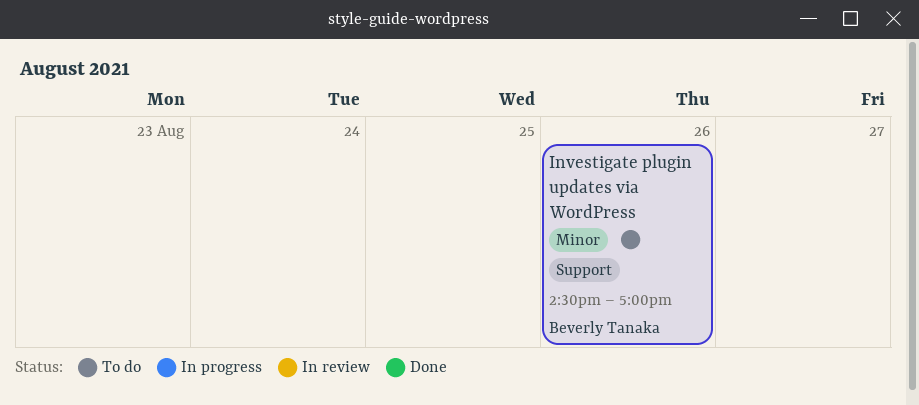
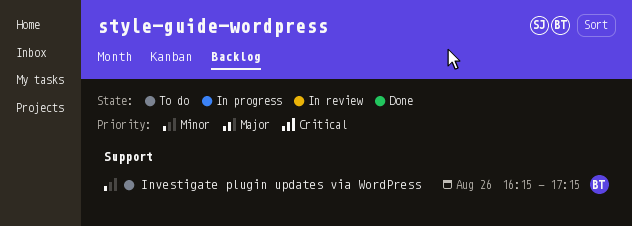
Investigate plugin updates via WordPress, begins: 14:30 -> 16:15
Investigate plugin updates via WordPress, ends: 17:00 -> 17:15

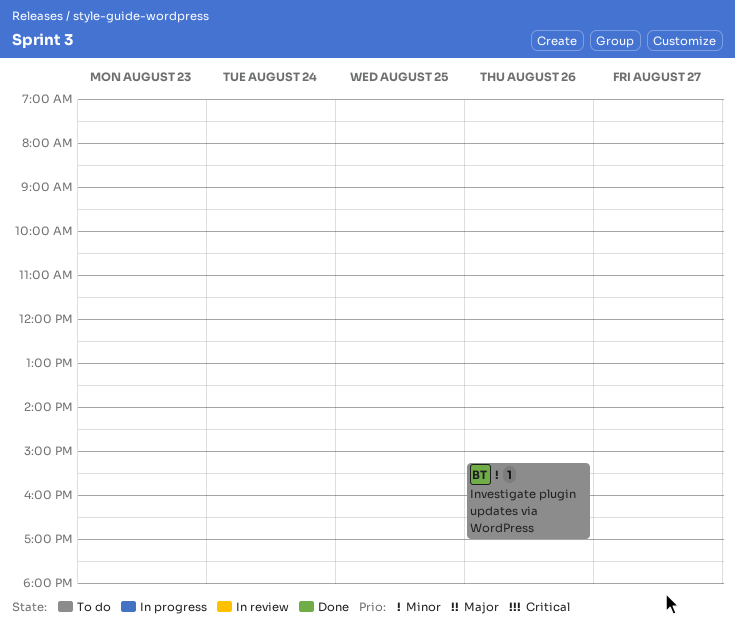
Investigate plugin updates via WordPress, begins: 16:15 -> 15:15
Investigate plugin updates via WordPress, ends: 17:15 -> 17:00

